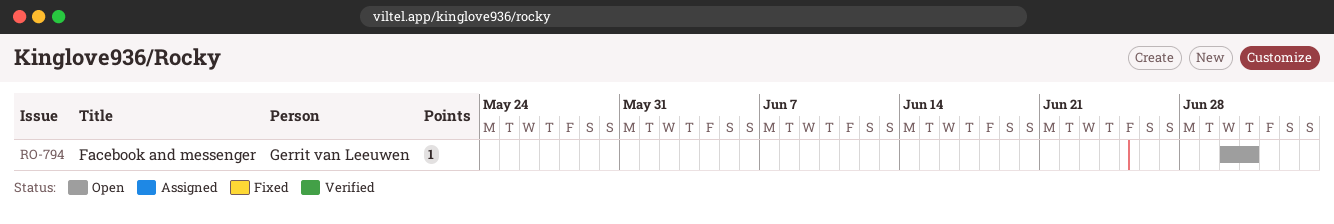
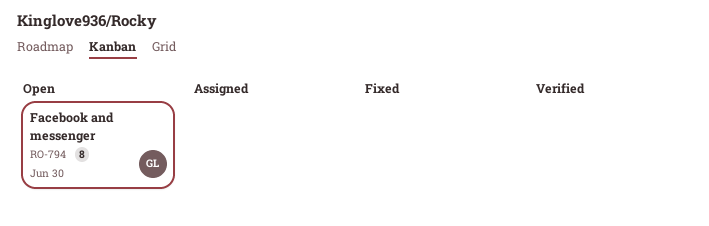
RO-794, estimate: 1 -> 8
RO-794, due: Jul 1 -> Jun 30

